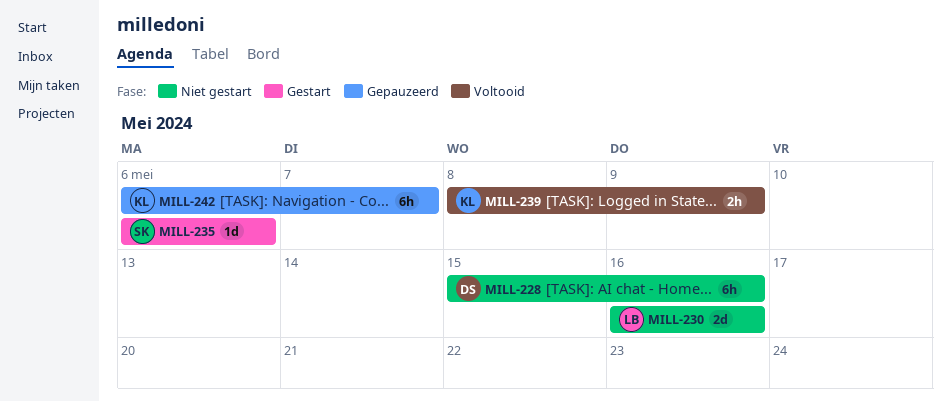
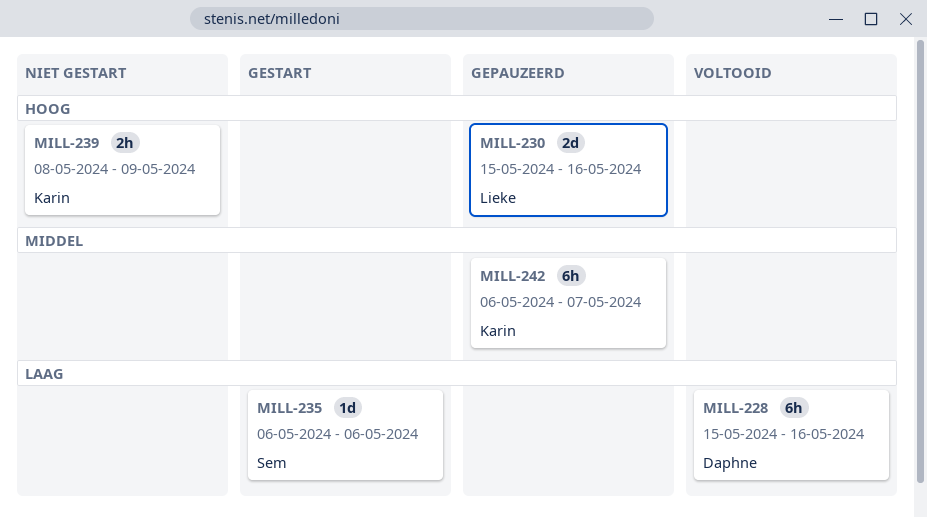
MILL-228, status: Niet gestart -> Voltooid
MILL-230, status: Niet gestart -> Gepauzeerd
MILL-230, start: May 16 -> May 15
MILL-239, status: Voltooid -> Niet gestart

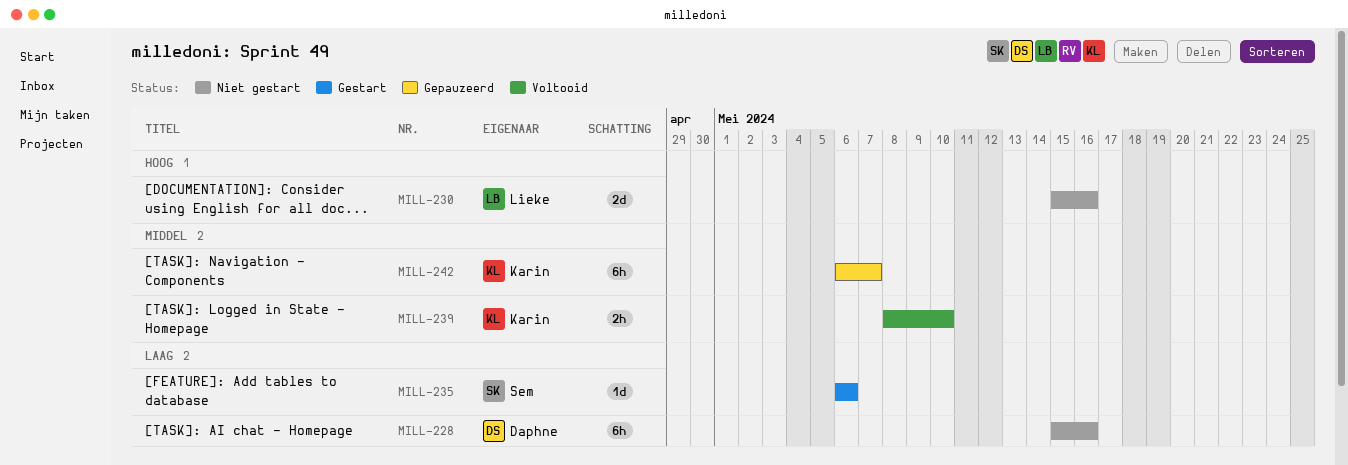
MILL-228, status: Voltooid -> Niet gestart
MILL-230, status: Gepauzeerd -> Niet gestart
MILL-239, status: Niet gestart -> Voltooid
MILL-239, priority: Hoog -> Middel
MILL-239, due: May 9 -> May 10

